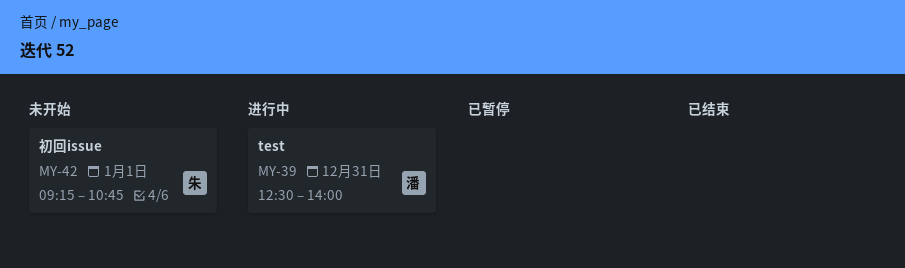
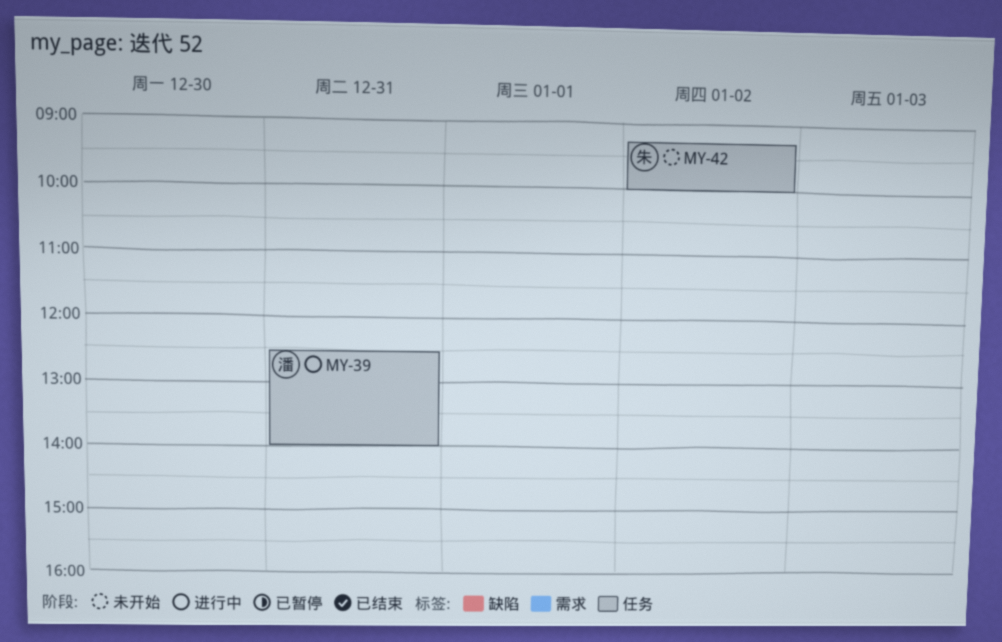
MY-42, day: Jan 1 -> Jan 2
MY-42, ends: 10:45 -> 10:00

